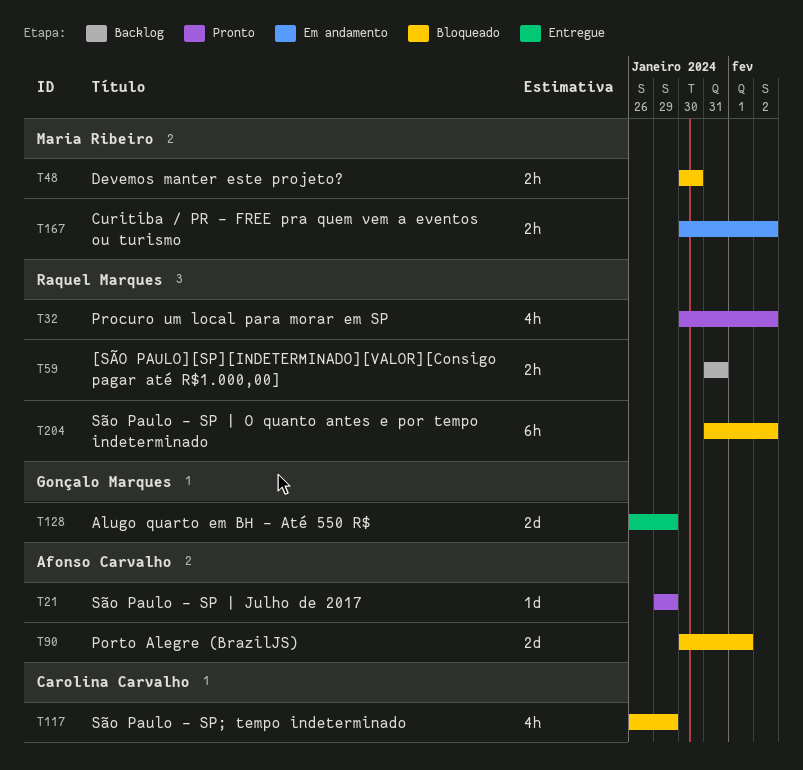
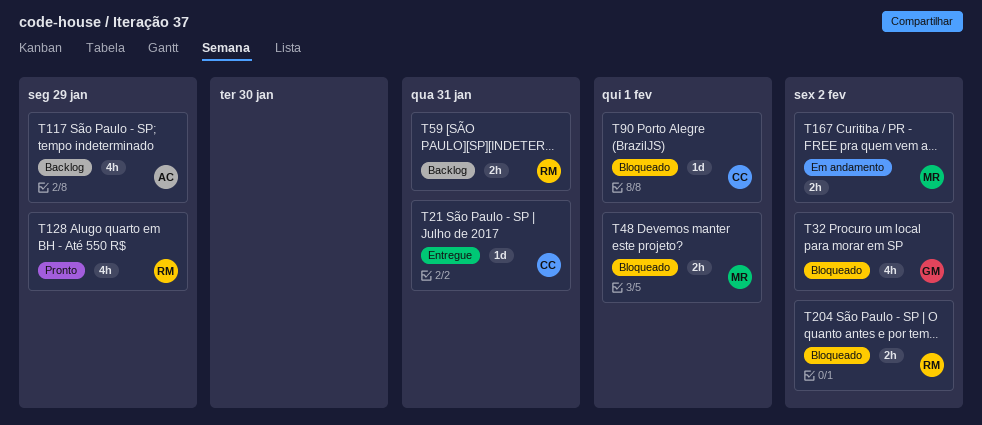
T21, status: Pronto -> Entregue
T21, owner: Afonso Carvalho -> Carolina Carvalho
T21, due: Jan 29 -> Jan 31
T32, status: Pronto -> Bloqueado
T32, owner: Raquel Marques -> Gonçalo Marques
T48, due: Jan 30 -> Feb 1
T90, owner: Afonso Carvalho -> Carolina Carvalho
T90, estimate: 2d -> 1d
T117, status: Bloqueado -> Backlog
T117, owner: Carolina Carvalho -> Afonso Carvalho
T128, status: Entregue -> Pronto
T128, owner: Gonçalo Marques -> Raquel Marques
T128, estimate: 2d -> 4h
T204, estimate: 6h -> 2h

